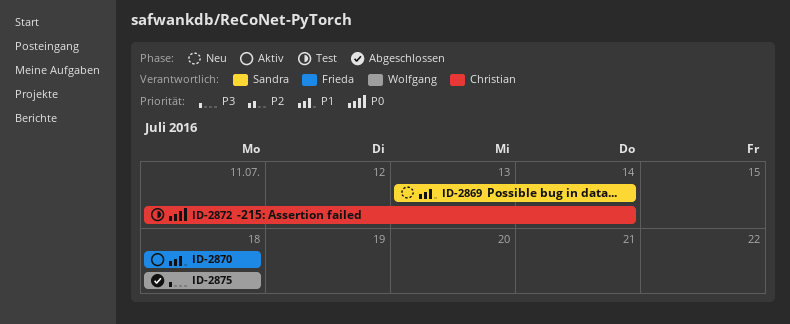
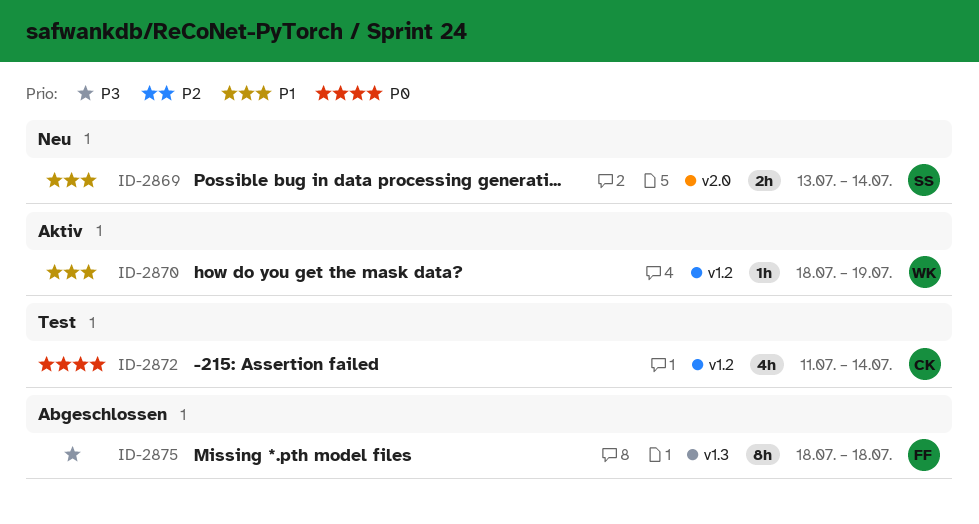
ID-2870, owner: Frieda -> Wolfgang
ID-2870, due: Jul 18 -> Jul 19
ID-2875, owner: Wolfgang -> Frieda

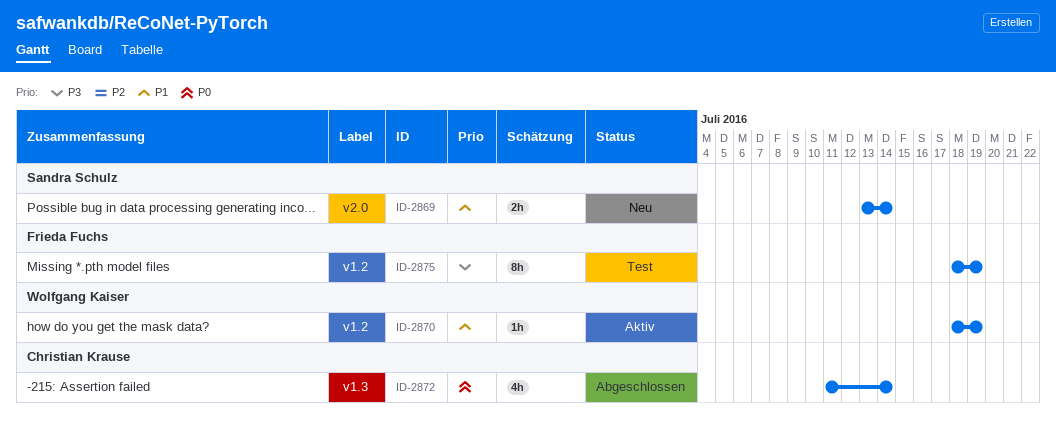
ID-2872, status: Test -> Abgeschlossen
ID-2872, label: v1.2 -> v1.3
ID-2875, status: Abgeschlossen -> Test
ID-2875, label: v1.3 -> v1.2
ID-2875, due: Jul 18 -> Jul 19

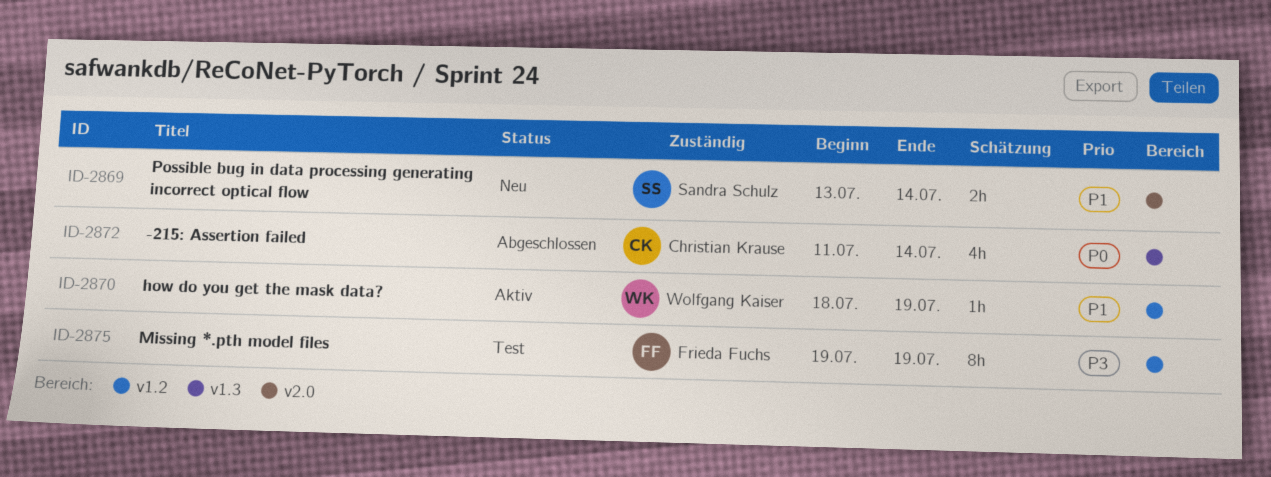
ID-2875, start: Jul 18 -> Jul 19

